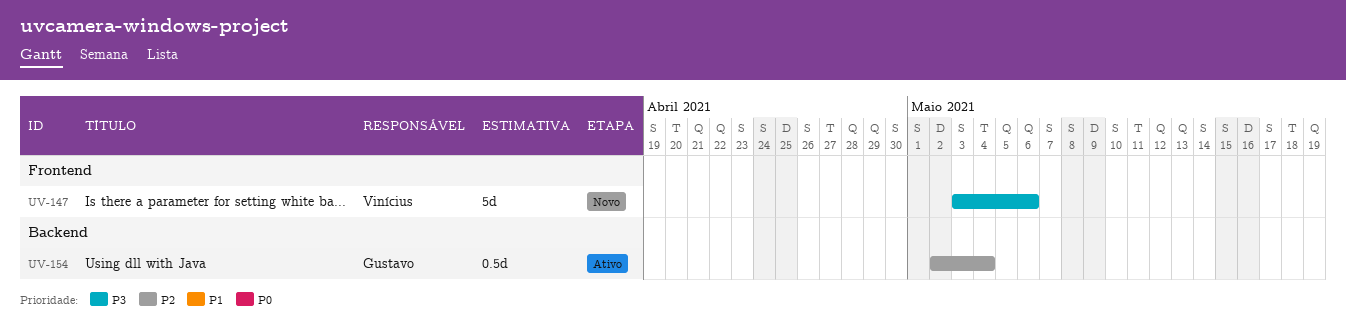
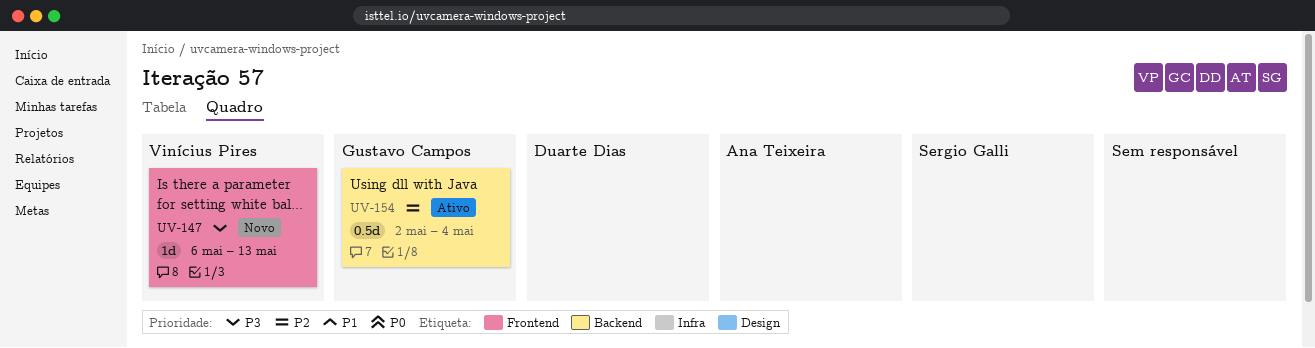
UV-147, estimate: 5d -> 1d
UV-147, start: May 3 -> May 6
UV-147, due: May 6 -> May 13

